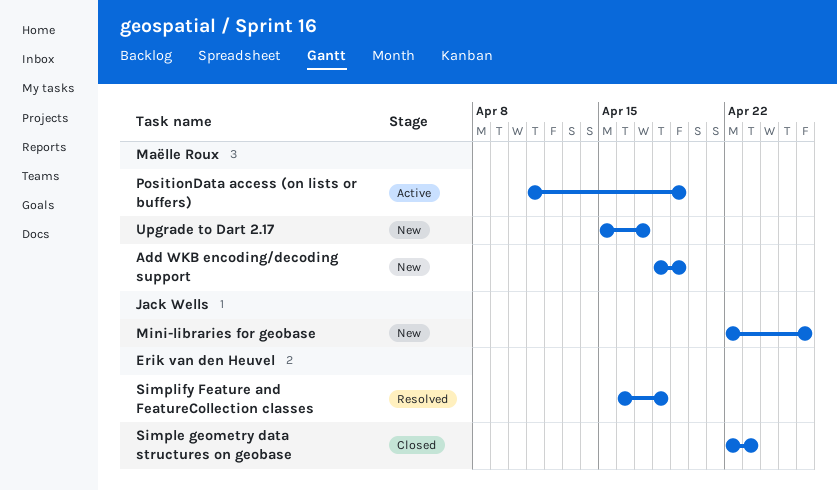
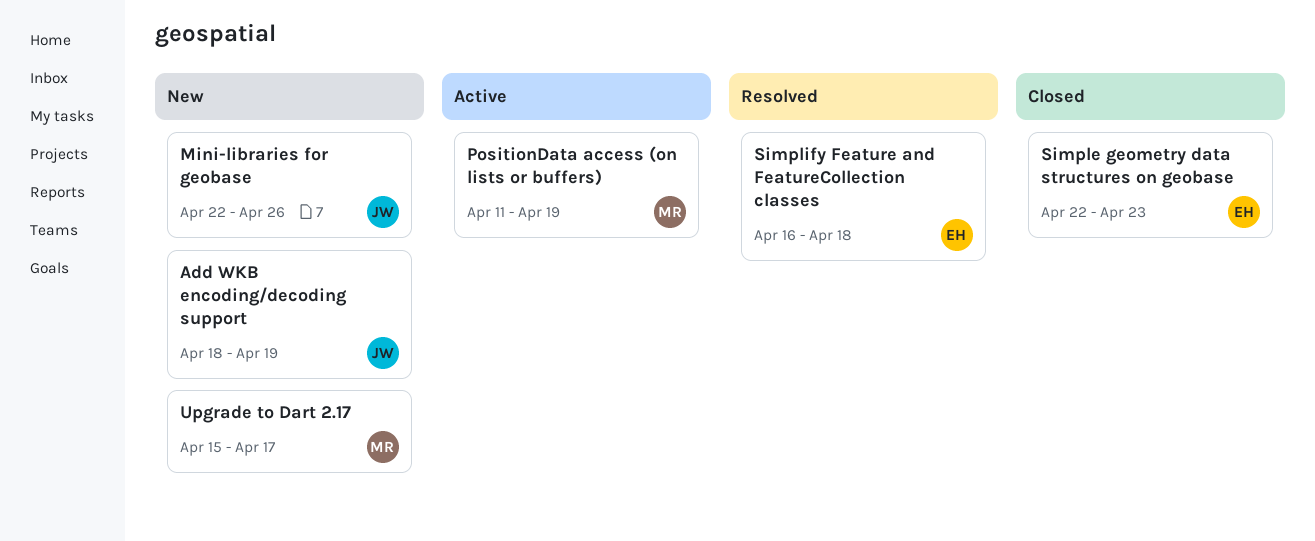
Add WKB encoding/decoding support, owner: Maëlle Roux -> Jack Wells

